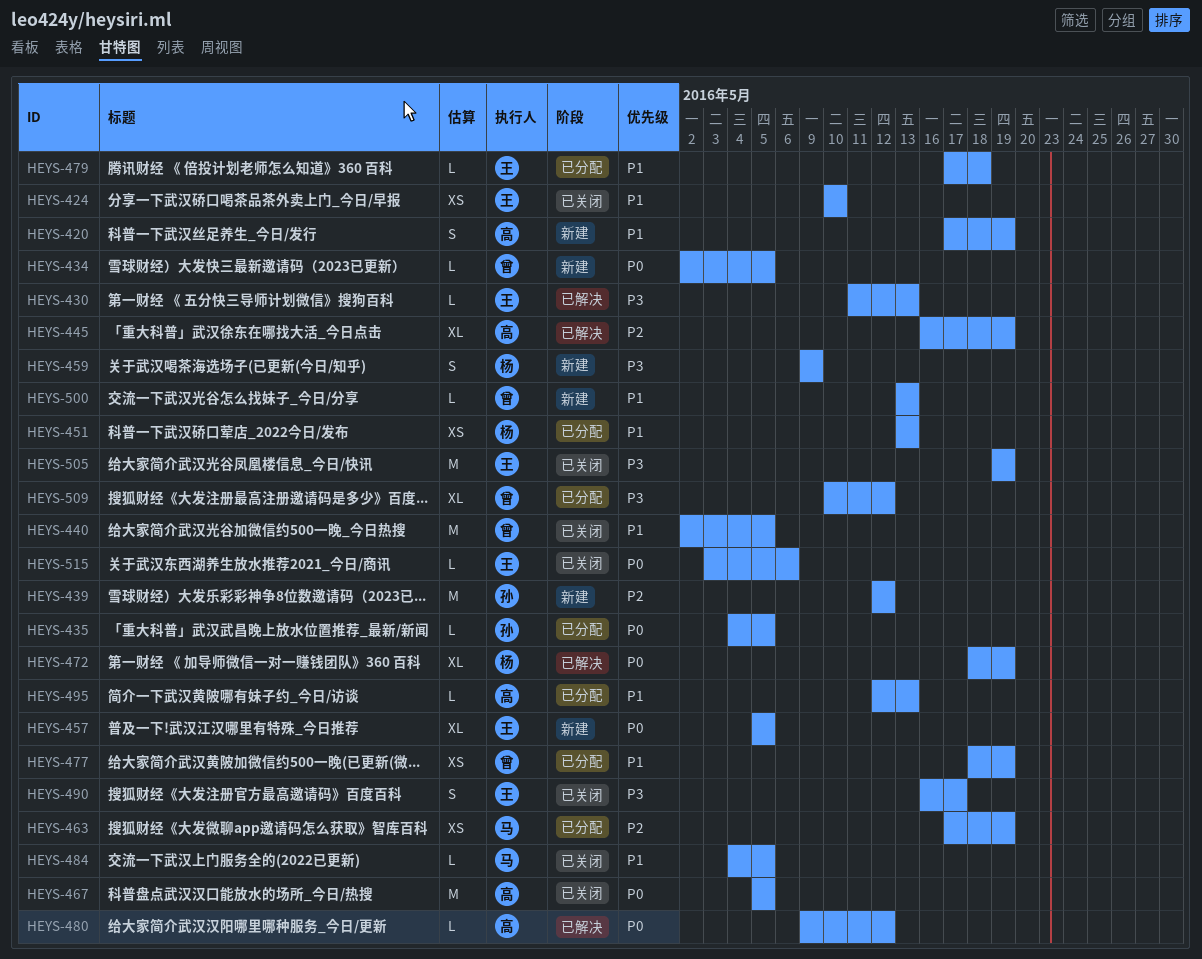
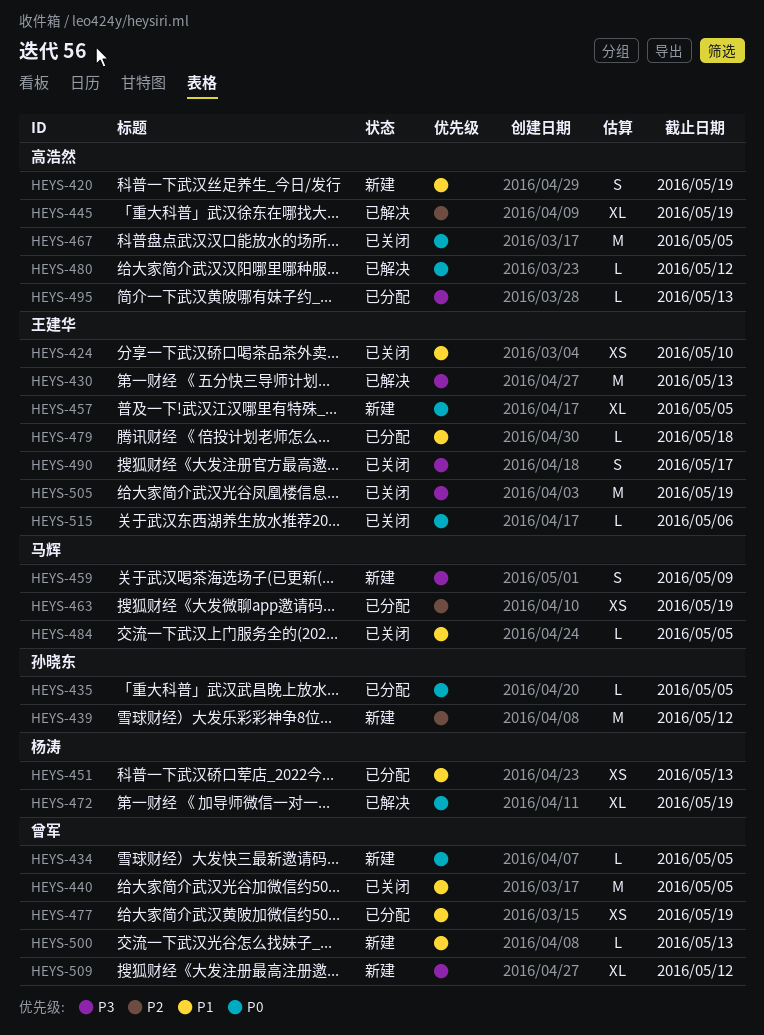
HEYS-430, estimate: L -> M
HEYS-459, owner: 杨涛 -> 马辉
HEYS-495, priority: P1 -> P3
HEYS-509, status: 已分配 -> 新建

